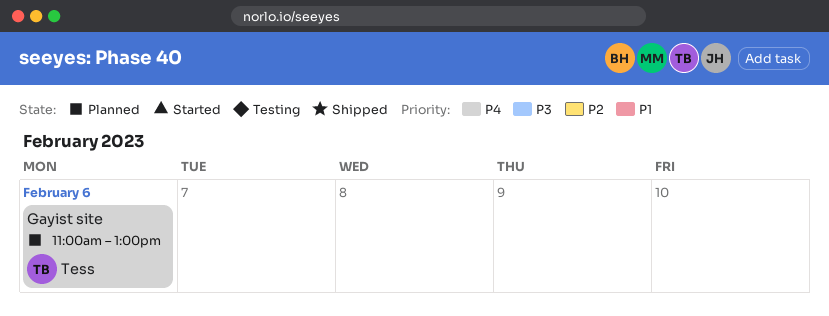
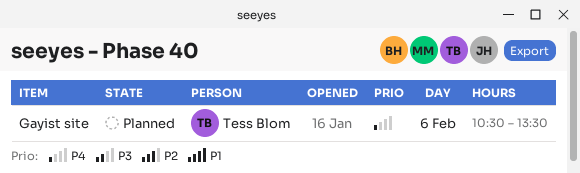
Gayist site, begins: 11:00 -> 10:30
Gayist site, ends: 13:00 -> 13:30

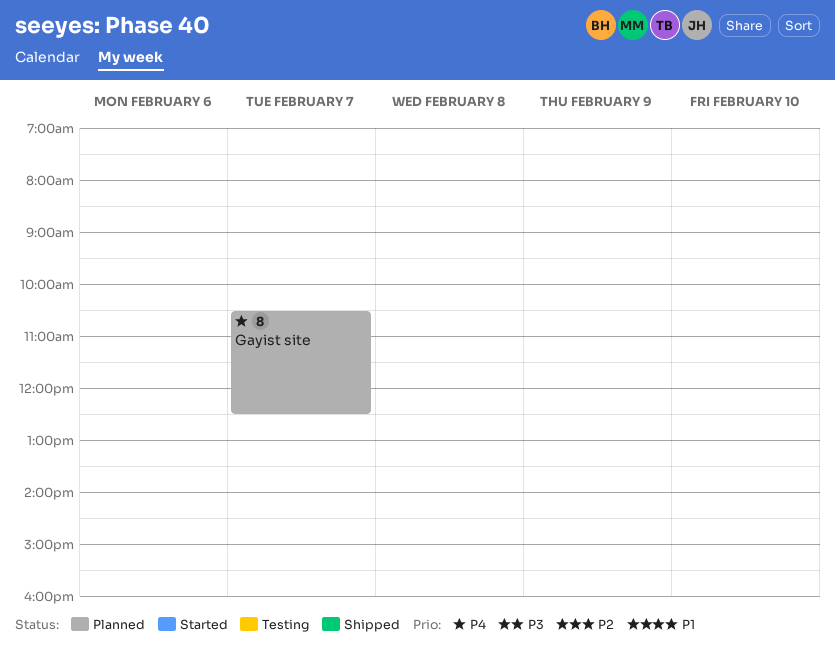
Gayist site, day: Feb 6 -> Feb 7
Gayist site, ends: 13:30 -> 12:30

